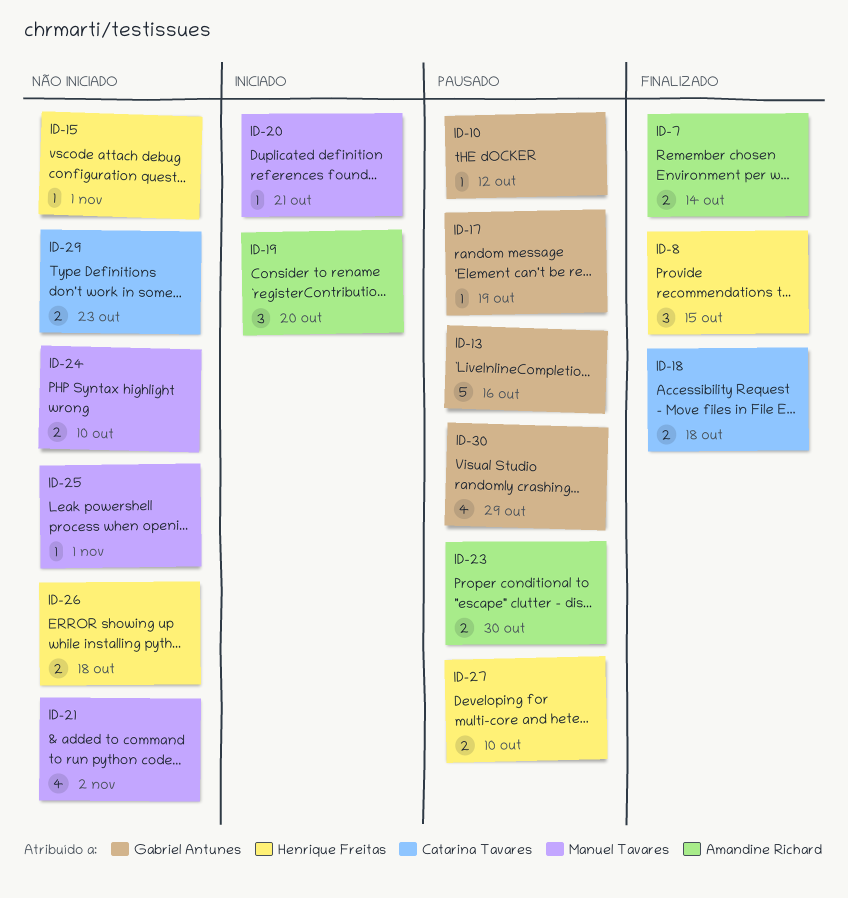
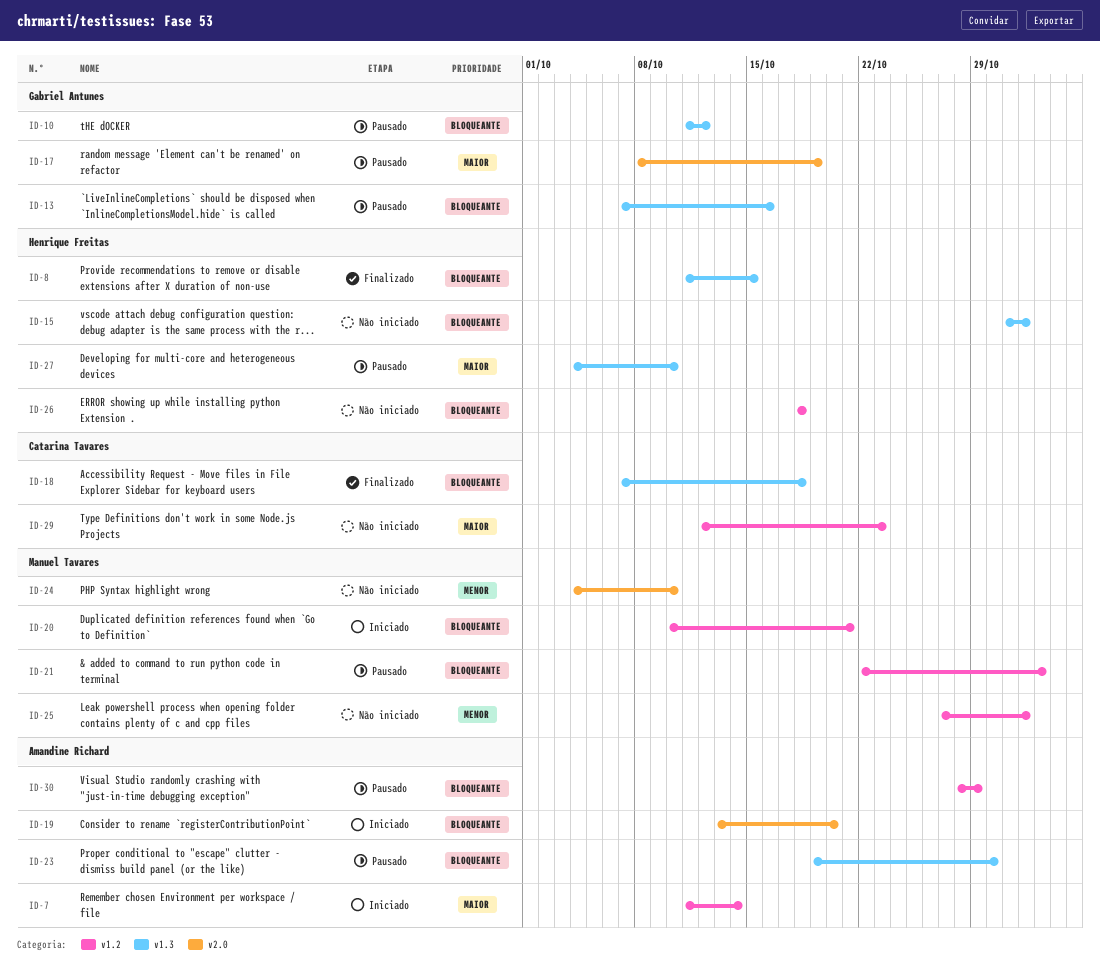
ID-7, status: Finalizado -> Iniciado
ID-21, status: Não iniciado -> Pausado
ID-30, owner: Gabriel Antunes -> Amandine Richard

